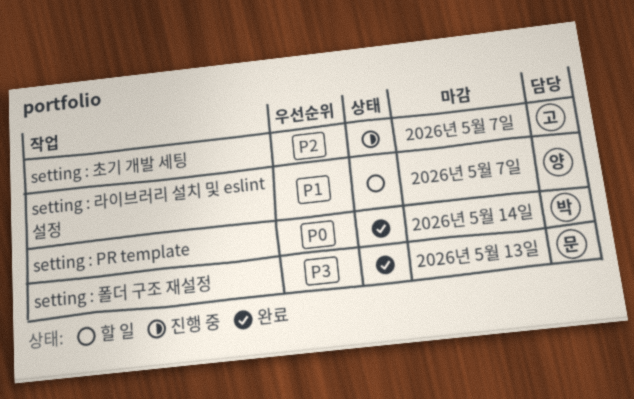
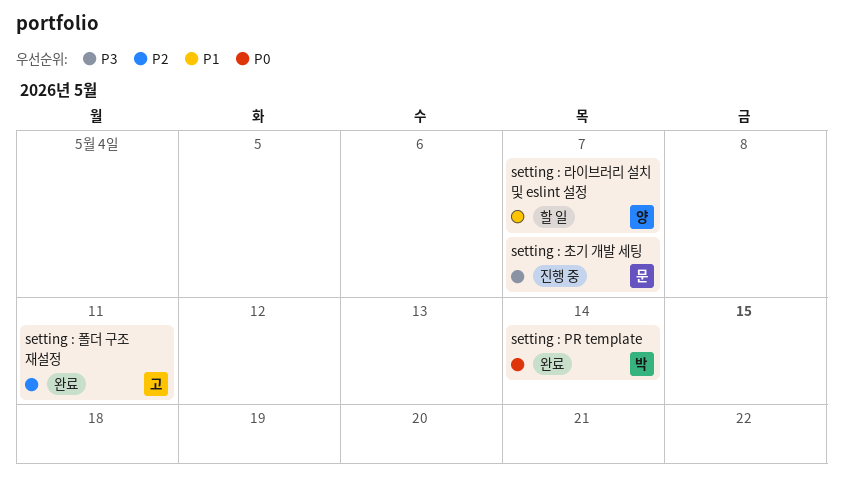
setting : 초기 개발 세팅, owner: 고 -> 문
setting : 초기 개발 세팅, priority: P2 -> P3
setting : 폴더 구조 재설정, owner: 문 -> 고
setting : 폴더 구조 재설정, priority: P3 -> P2
setting : 폴더 구조 재설정, due: May 13 -> May 11

